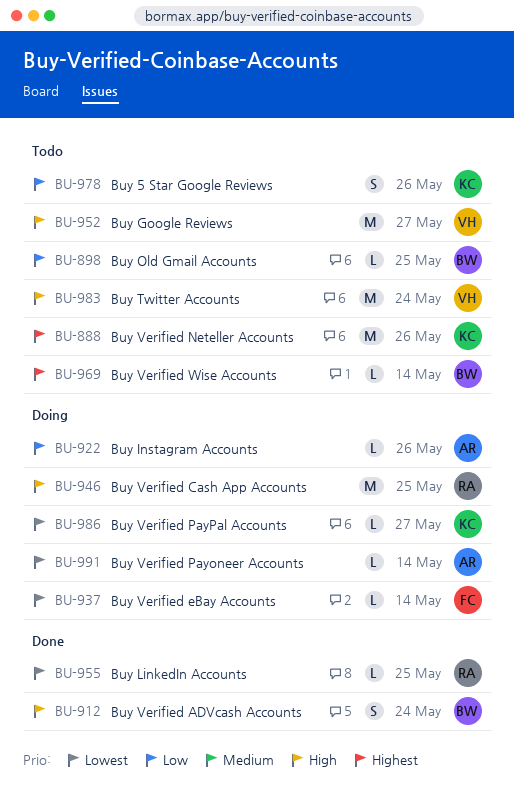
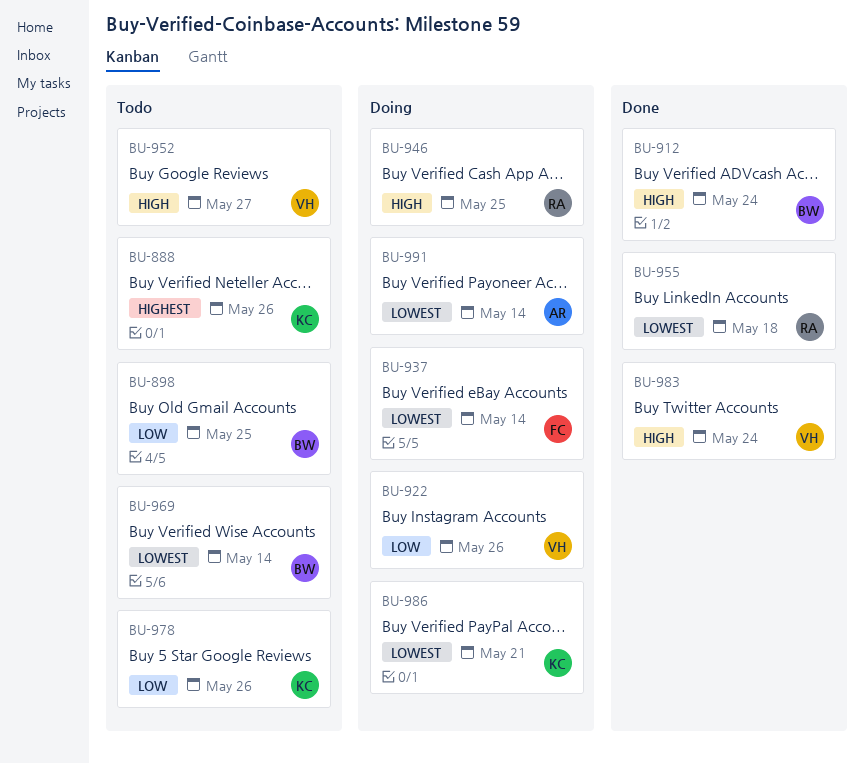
BU-922, owner: AR -> VH
BU-955, due: May 25 -> May 18
BU-969, priority: Highest -> Lowest
BU-983, status: Todo -> Done
BU-986, due: May 27 -> May 21

